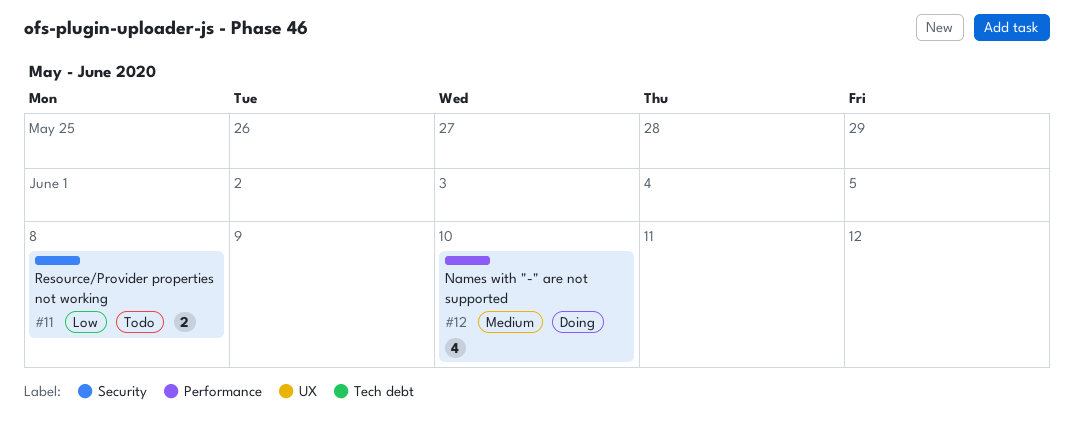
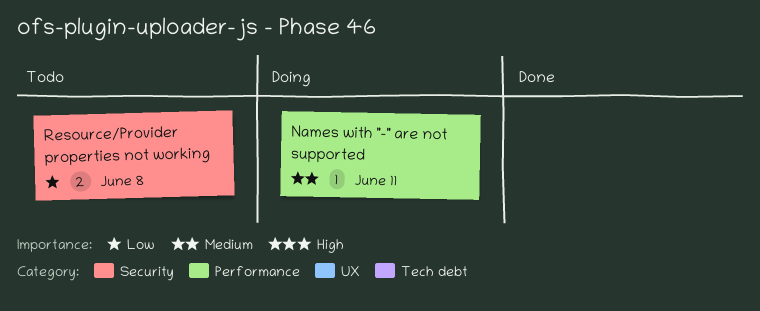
Names with "-" are not supported, estimate: 4 -> 1
Names with "-" are not supported, due: Jun 10 -> Jun 11

